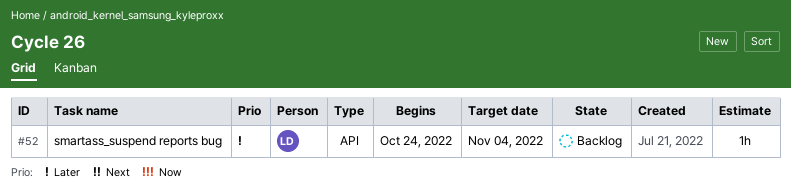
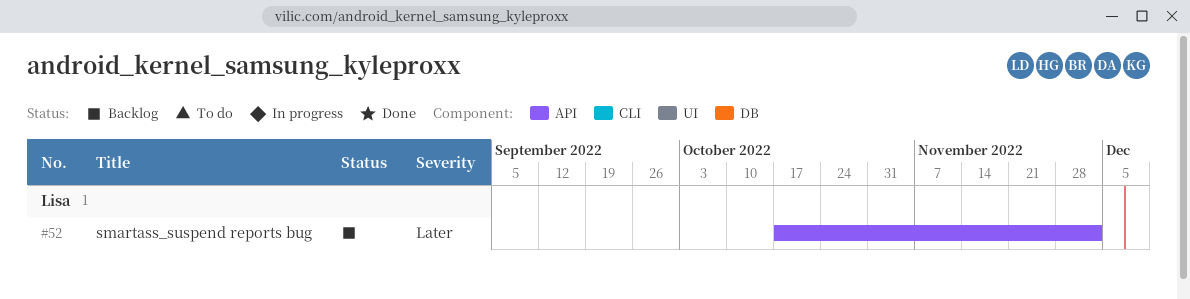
#52, start: Oct 24 -> Oct 17
#52, due: Nov 4 -> Dec 2

